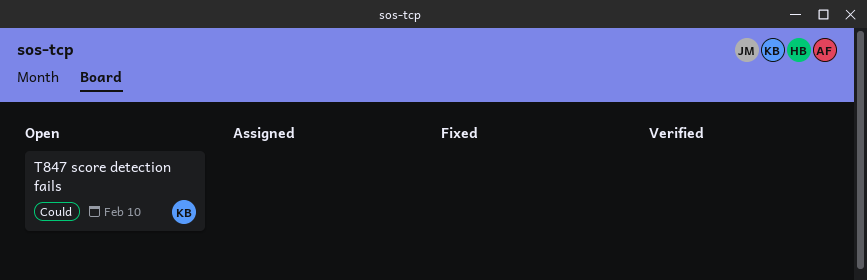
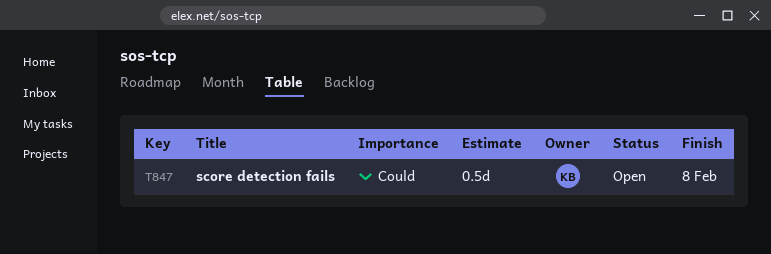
T847, due: Feb 10 -> Feb 8

